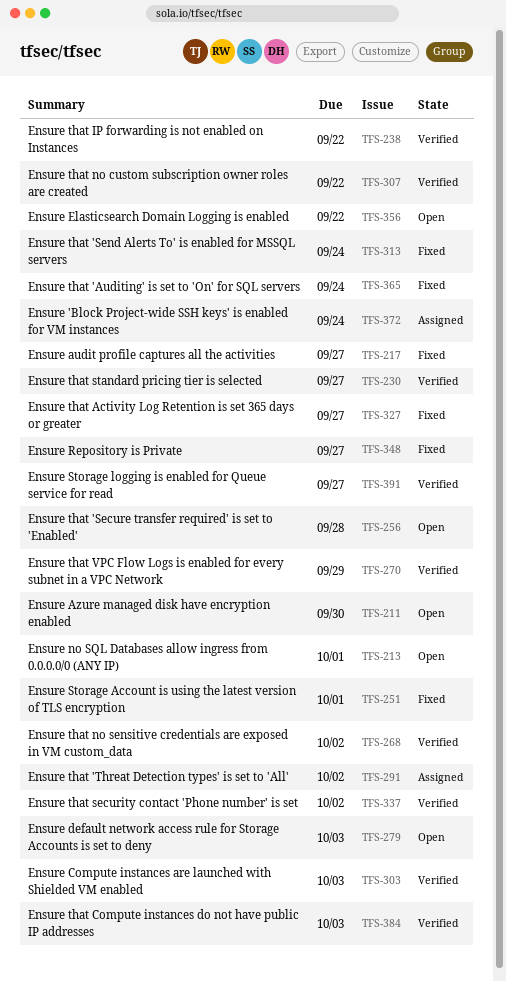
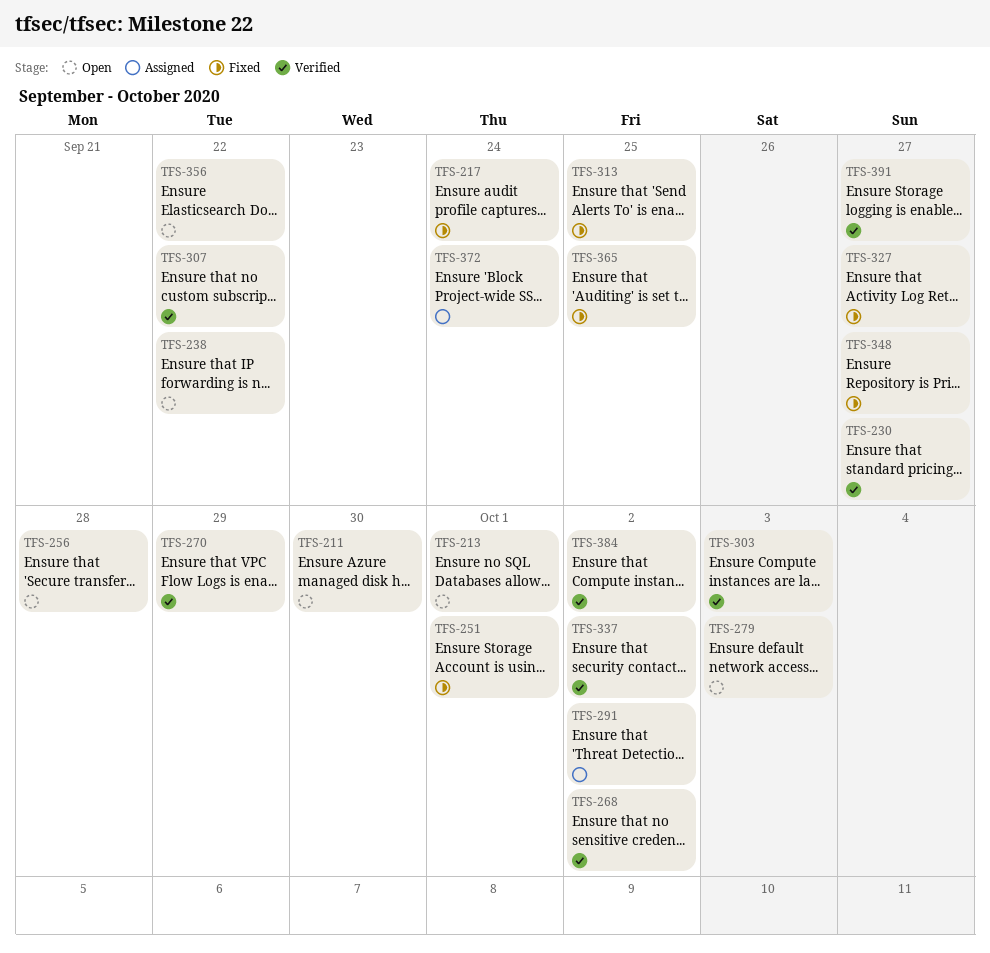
TFS-217, due: Sep 27 -> Sep 24
TFS-238, status: Verified -> Open
TFS-313, due: Sep 24 -> Sep 25
TFS-365, due: Sep 24 -> Sep 25
TFS-384, due: Oct 3 -> Oct 2

